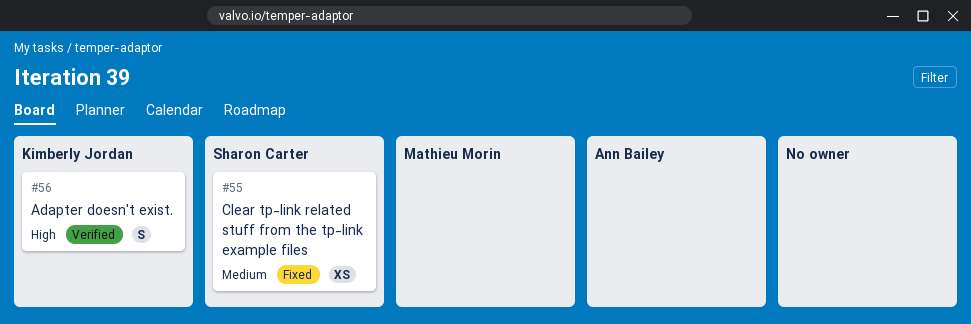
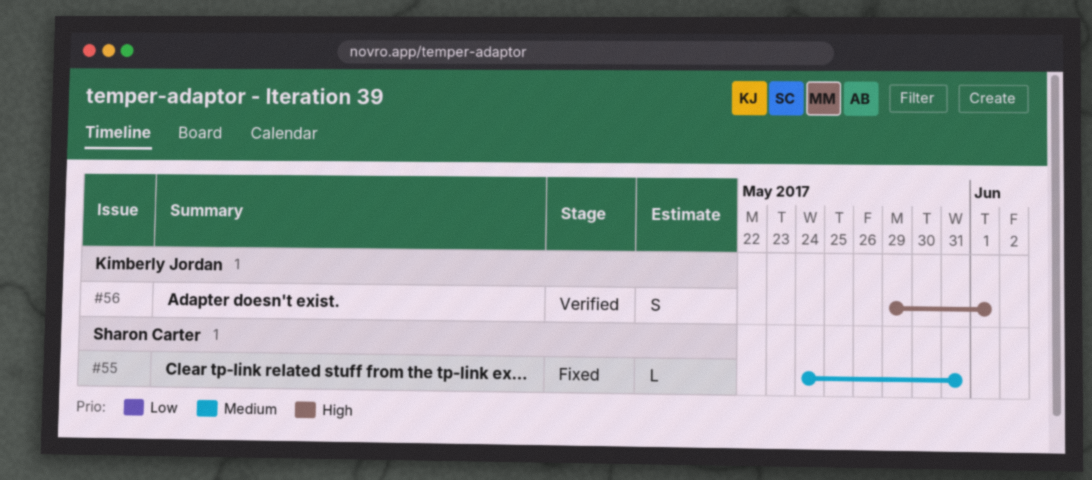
#55, estimate: XS -> L

